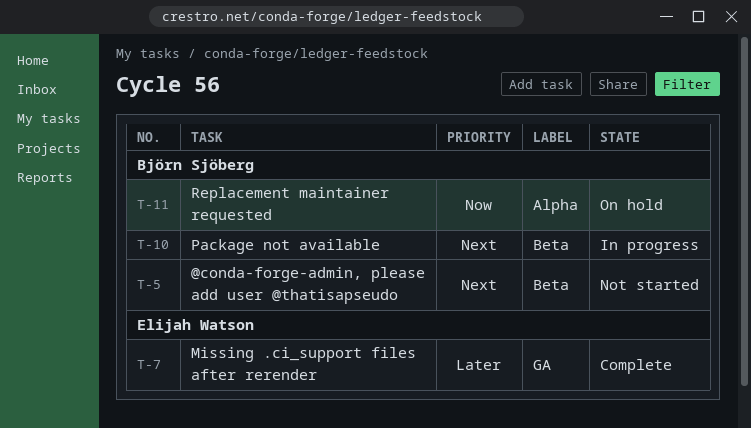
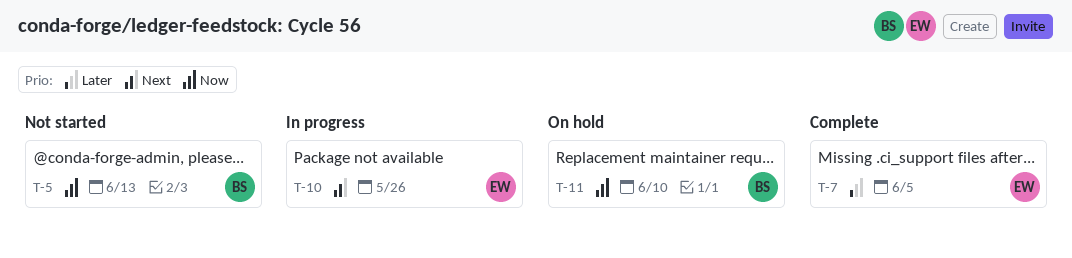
T-5, priority: Next -> Now
T-10, owner: Björn Sjöberg -> Elijah Watson

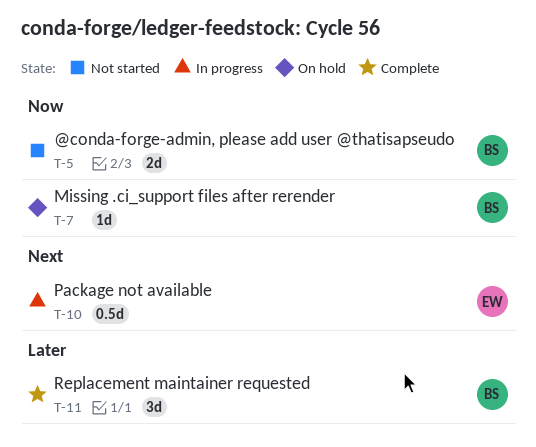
T-7, status: Complete -> On hold
T-7, owner: EW -> BS
T-7, priority: Later -> Now
T-11, status: On hold -> Complete
T-11, priority: Now -> Later

